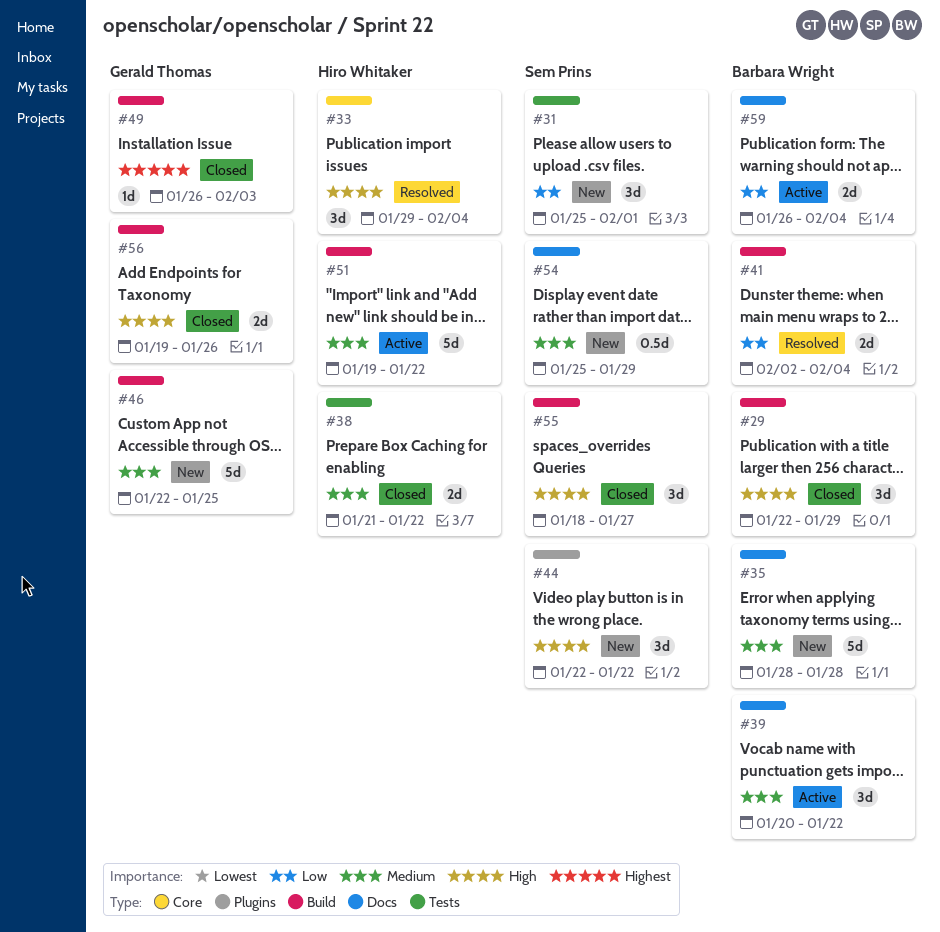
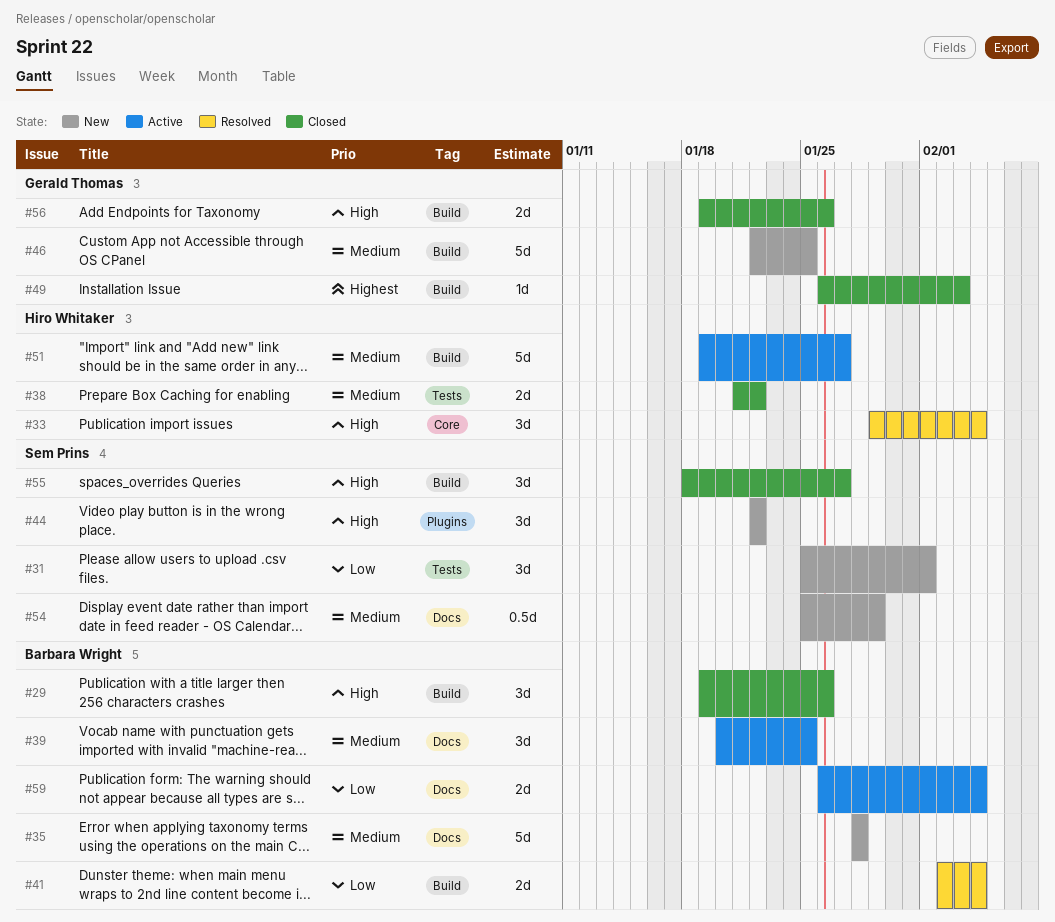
#29, start: Jan 22 -> Jan 19
#29, due: Jan 29 -> Jan 26
#39, due: Jan 22 -> Jan 25
#51, due: Jan 22 -> Jan 27

